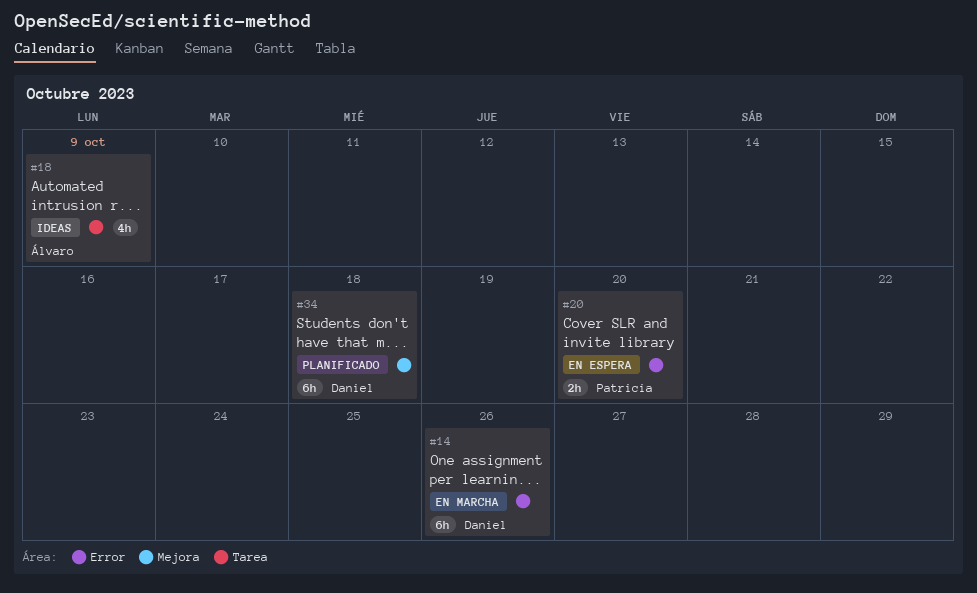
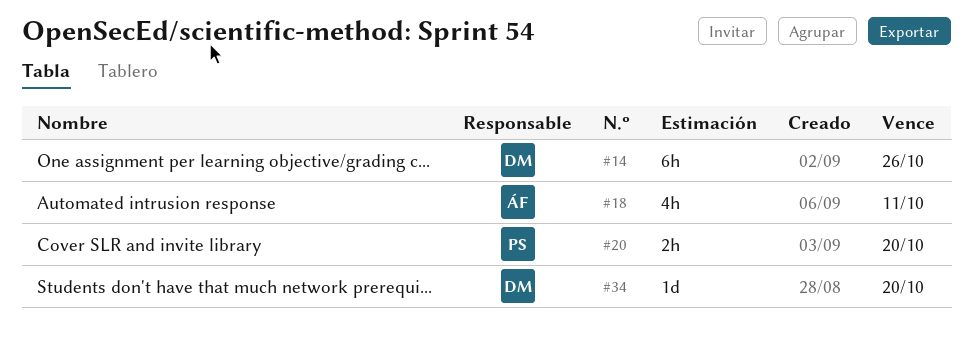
#18, due: Oct 9 -> Oct 11
#34, estimate: 6h -> 1d
#34, due: Oct 18 -> Oct 20

